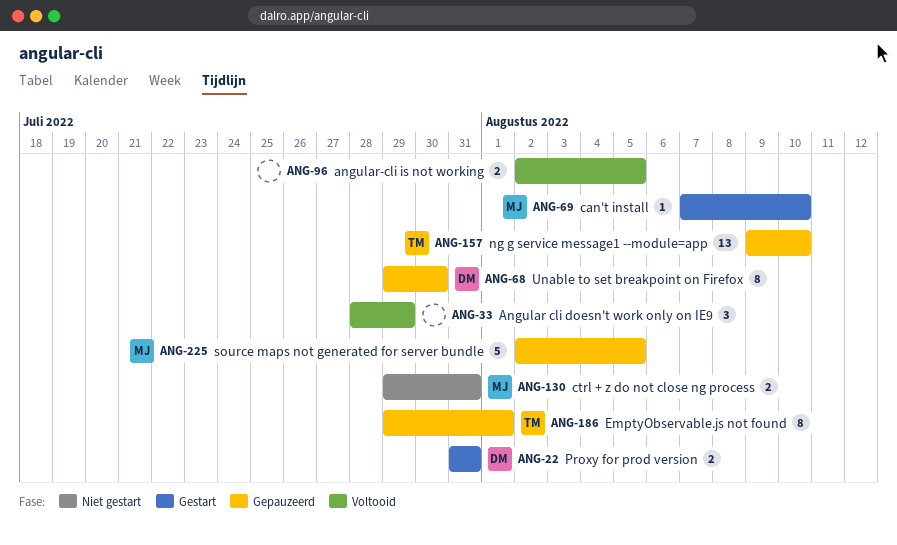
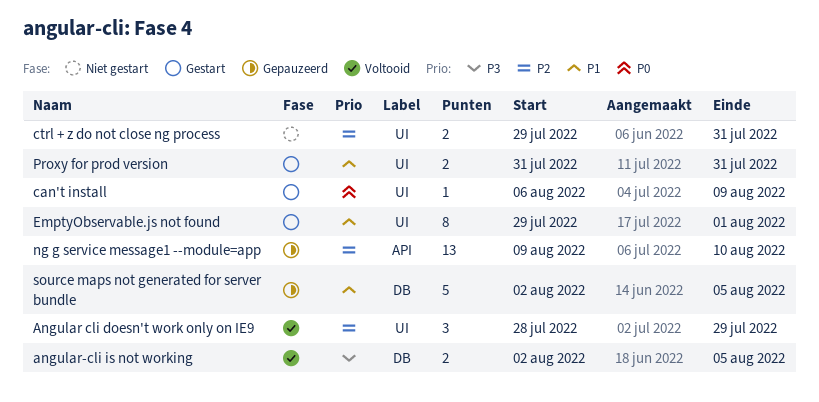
can't install, start: Aug 7 -> Aug 6
can't install, due: Aug 10 -> Aug 9
EmptyObservable.js not found, status: Gepauzeerd -> Gestart
Unable to set breakpoint on Firefox: present -> none

